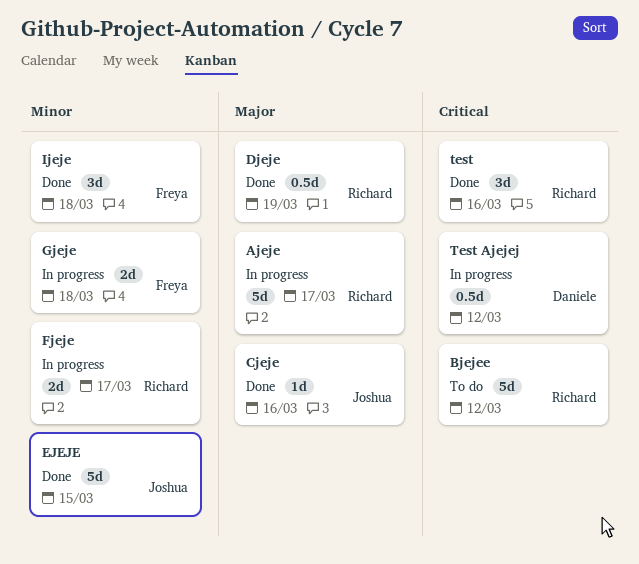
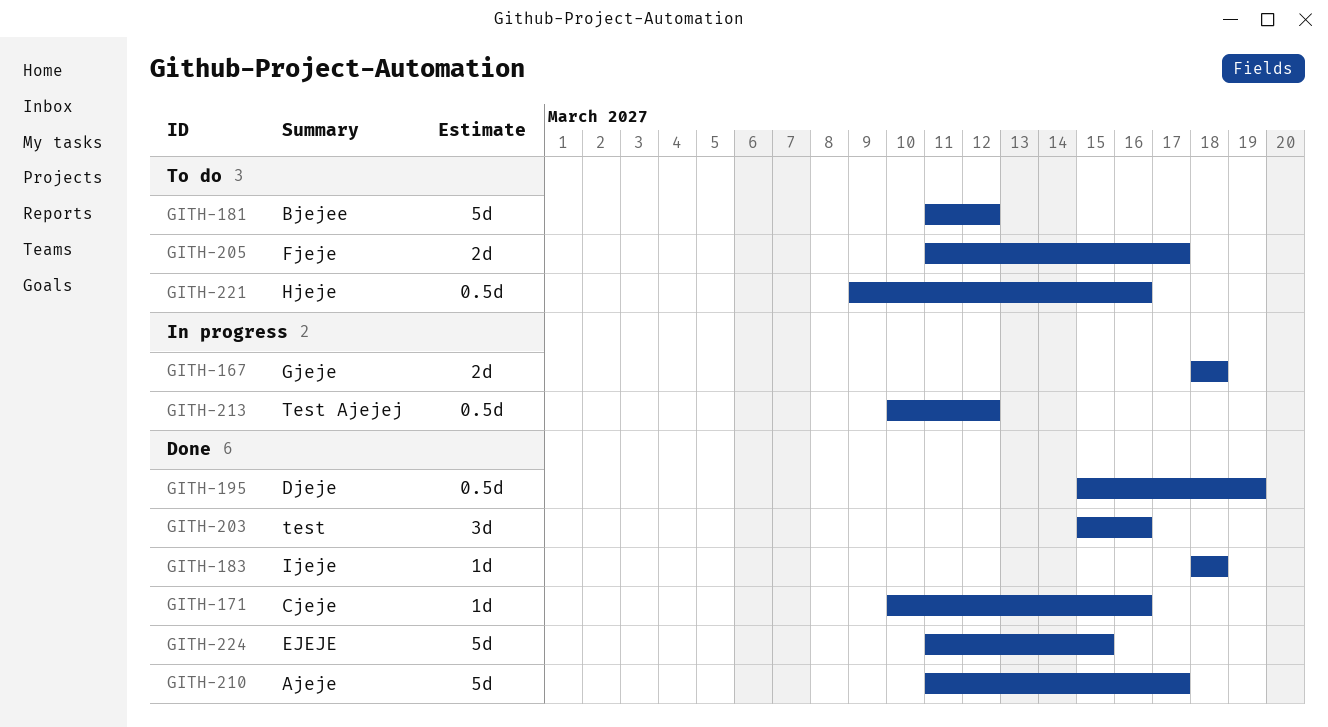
Ajeje, status: In progress -> Done
Fjeje, status: In progress -> To do
Hjeje: none -> present
Ijeje, estimate: 3d -> 1d

